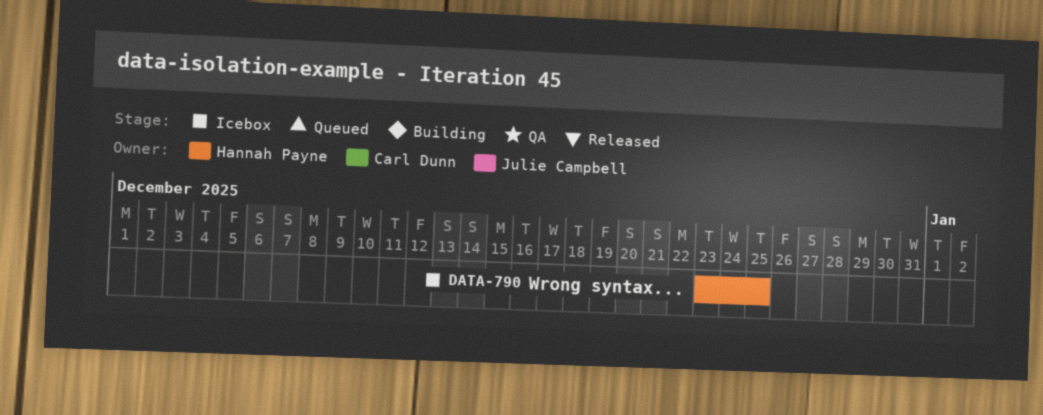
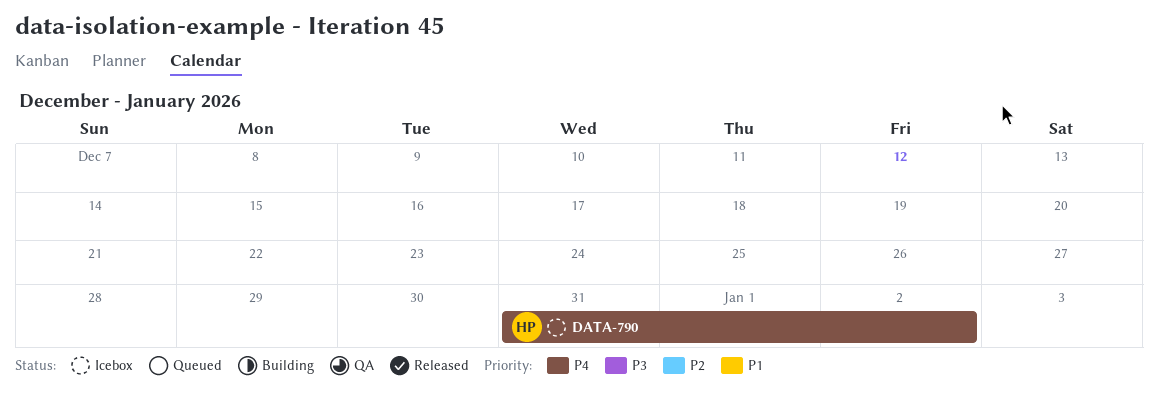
DATA-790, start: Dec 23 -> Dec 31
DATA-790, due: Dec 25 -> Jan 2

